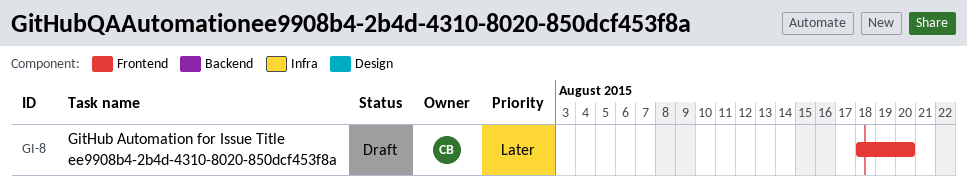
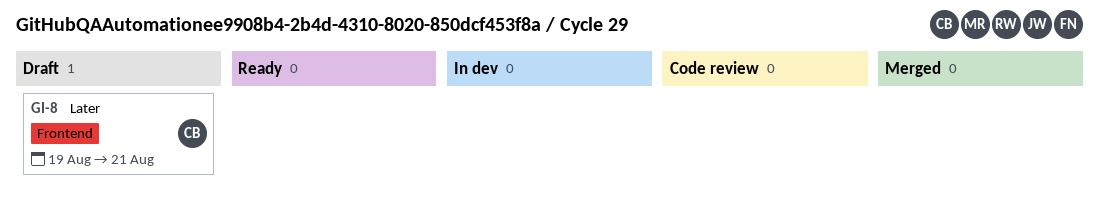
GI-8, start: Aug 18 -> Aug 19
GI-8, due: Aug 20 -> Aug 21

